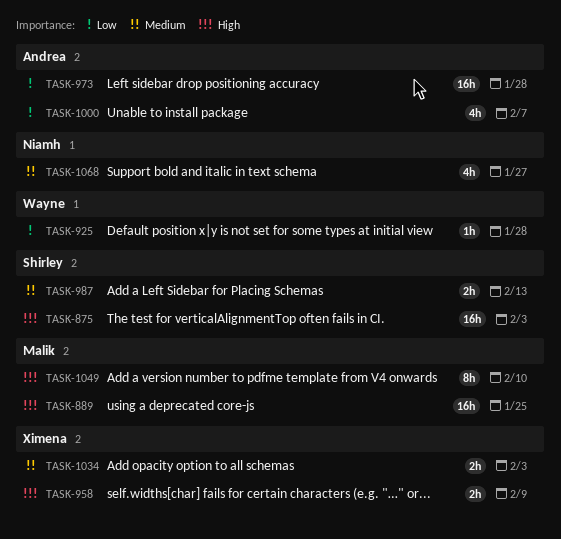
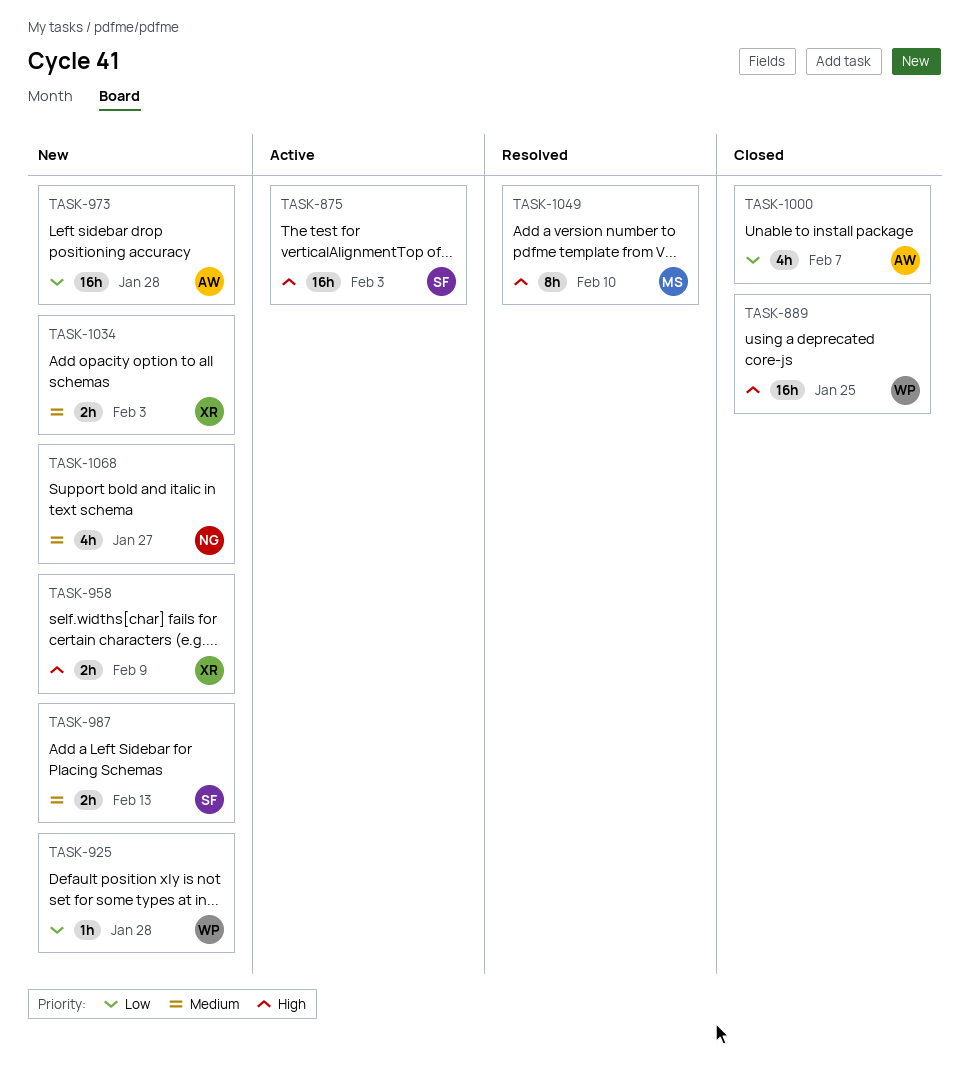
TASK-889, owner: Malik -> Wayne

